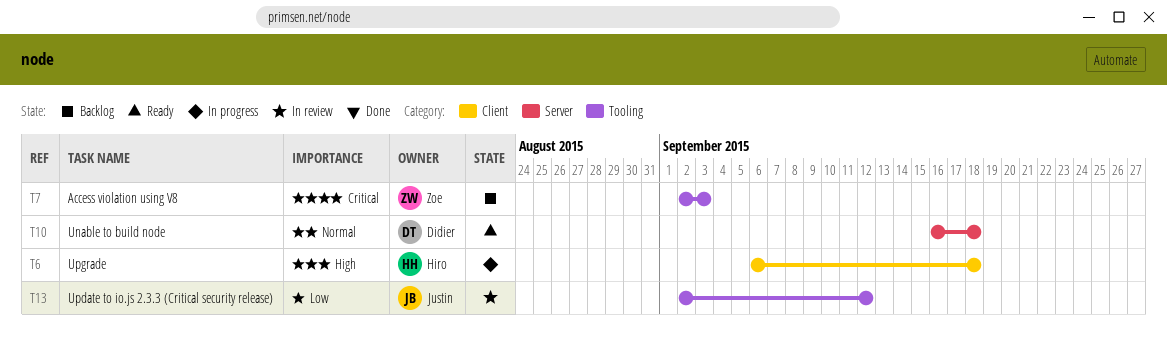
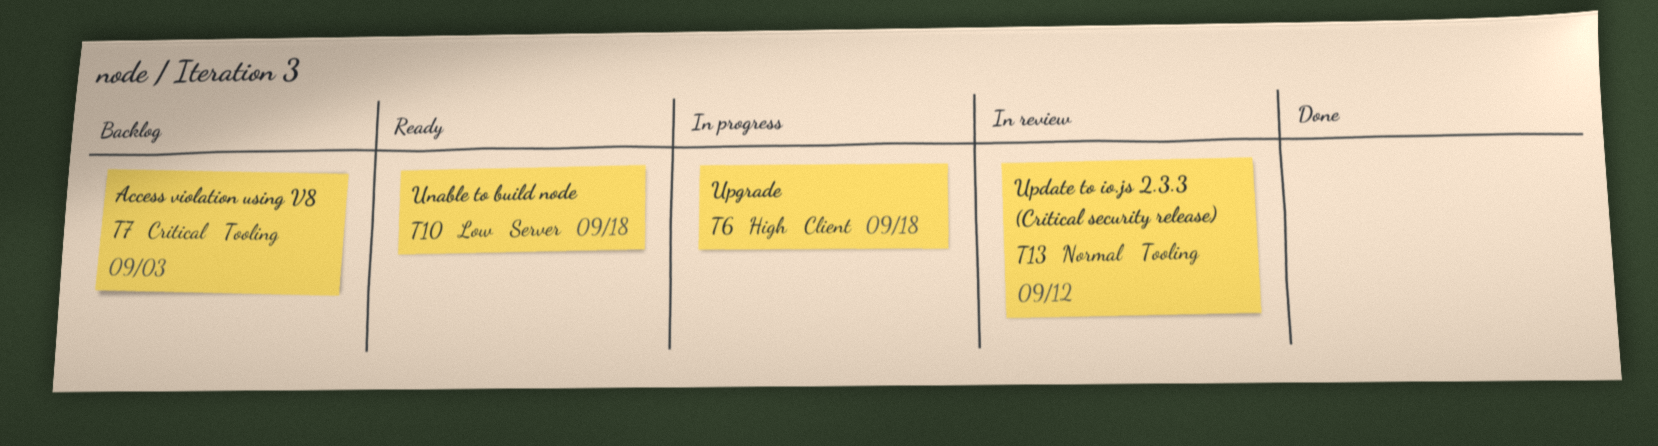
T10, priority: Normal -> Low
T13, priority: Low -> Normal

